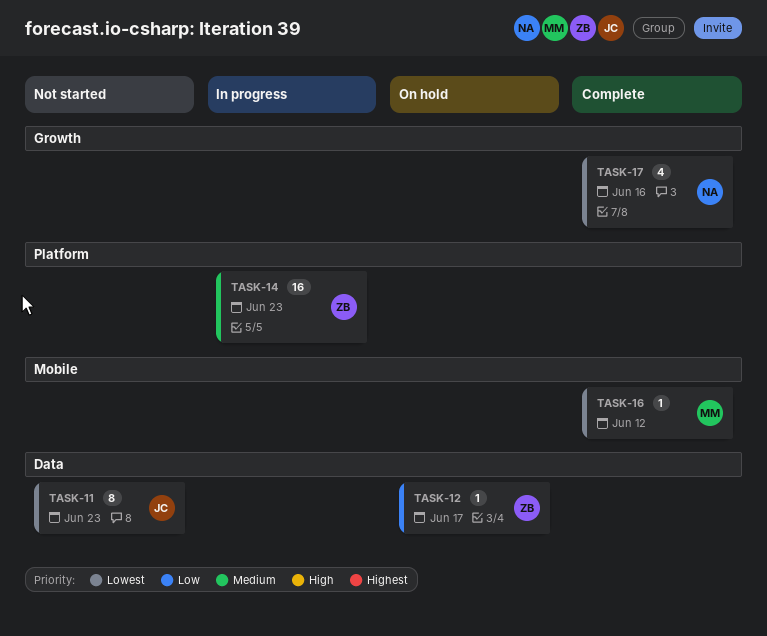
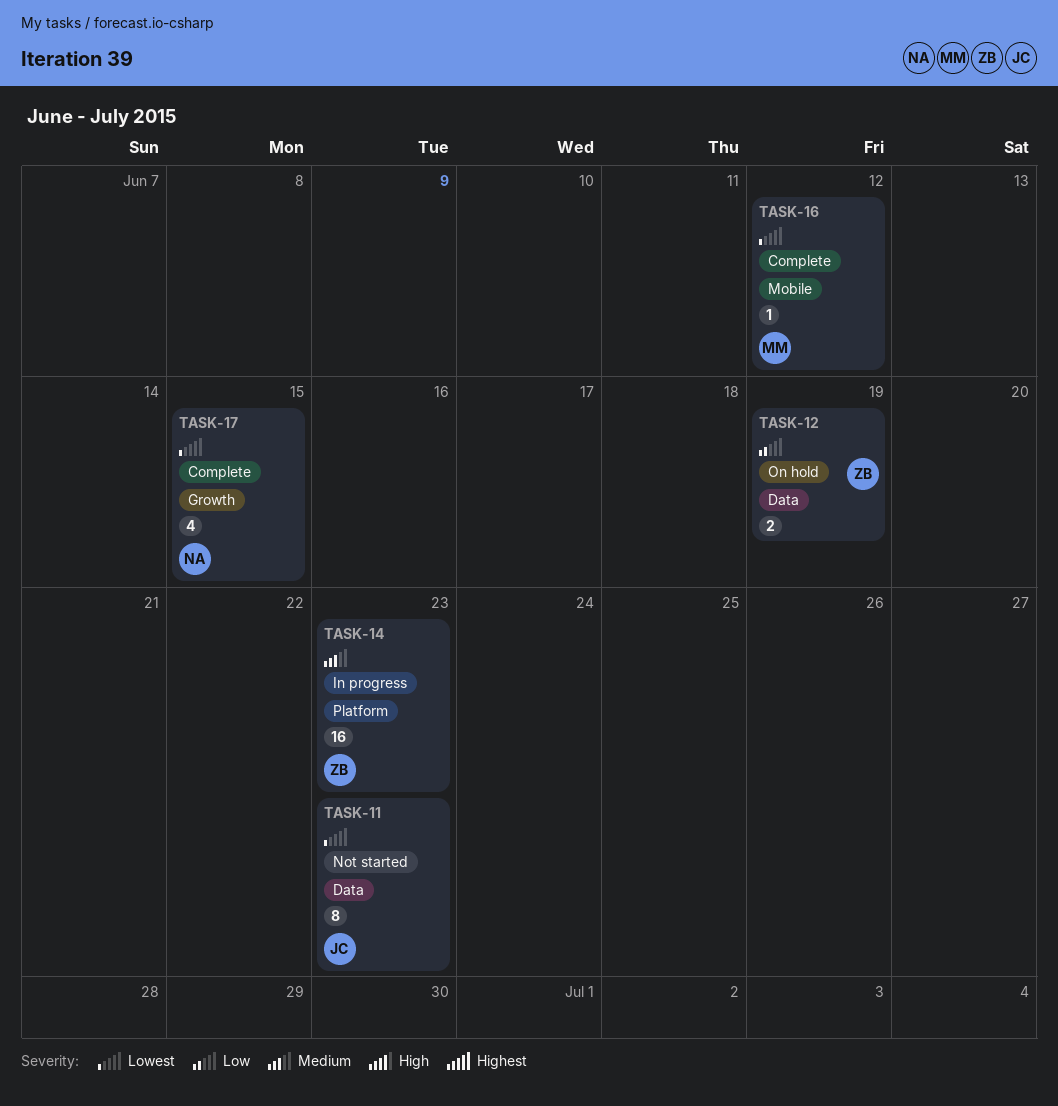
TASK-12, estimate: 1 -> 2
TASK-12, due: Jun 17 -> Jun 19
TASK-17, due: Jun 16 -> Jun 15

